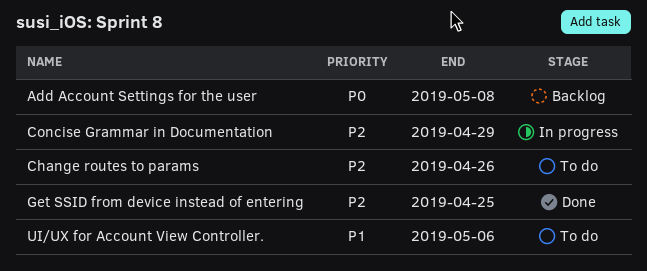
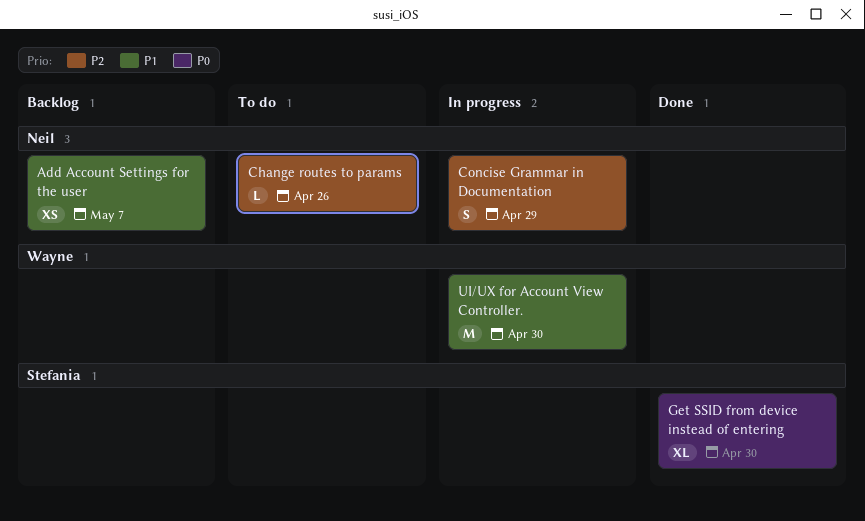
Add Account Settings for the user, priority: P0 -> P1
Add Account Settings for the user, due: May 8 -> May 7
Get SSID from device instead of entering, priority: P2 -> P0
Get SSID from device instead of entering, due: Apr 25 -> Apr 30
UI/UX for Account View Controller., status: To do -> In progress
UI/UX for Account View Controller., due: May 6 -> Apr 30

